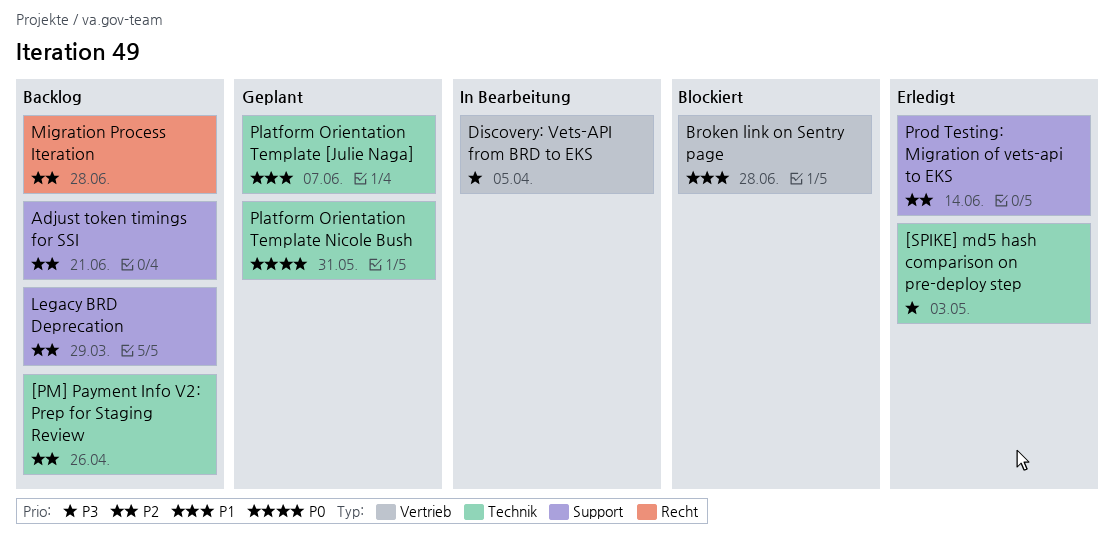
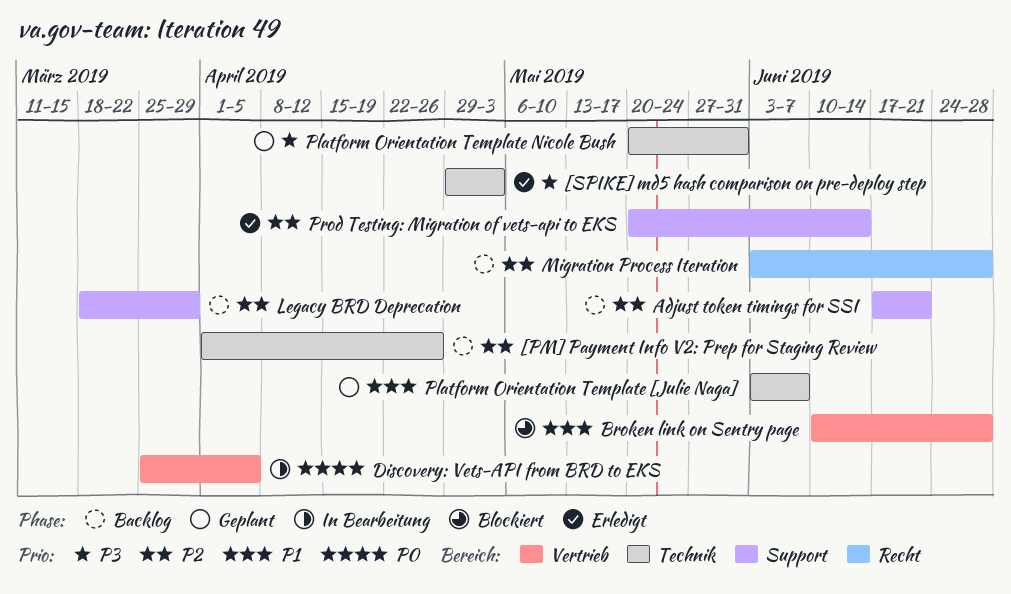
Discovery: Vets-API from BRD to EKS, priority: P3 -> P0
Platform Orientation Template Nicole Bush, priority: P0 -> P3

